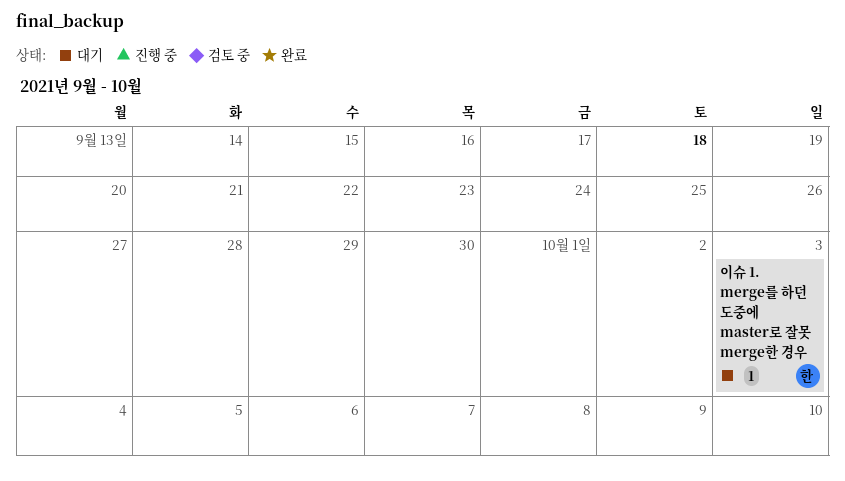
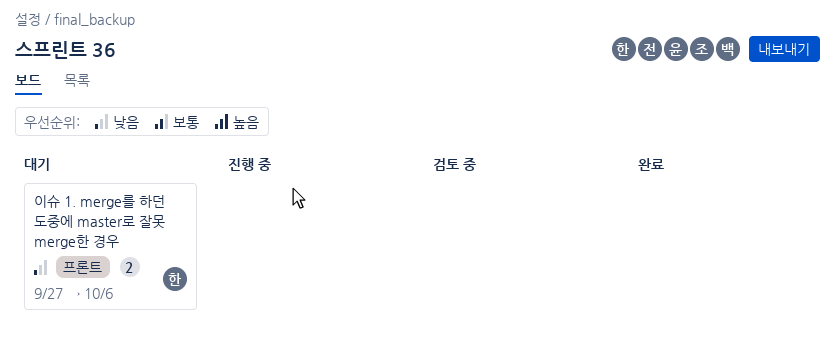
이슈 1. merge를 하던 도중에 master로 잘못 merge한 경우, estimate: 1 -> 2
이슈 1. merge를 하던 도중에 master로 잘못 merge한 경우, due: Oct 3 -> Oct 6

